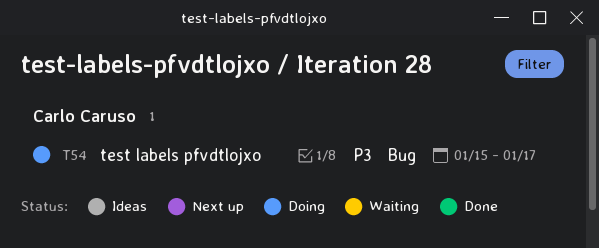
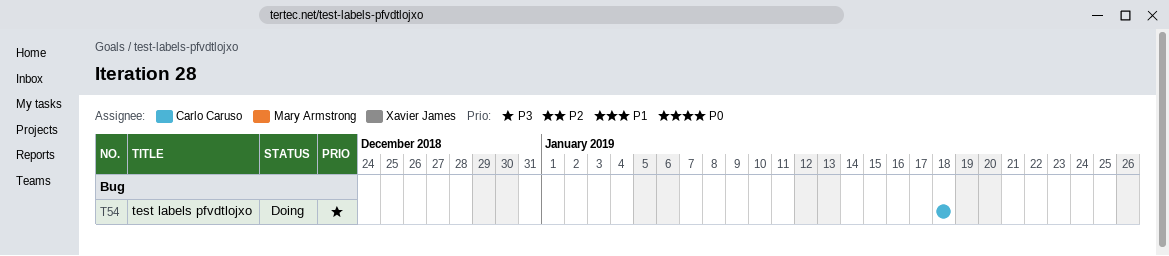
T54, start: Jan 15 -> Jan 18
T54, due: Jan 17 -> Jan 18

